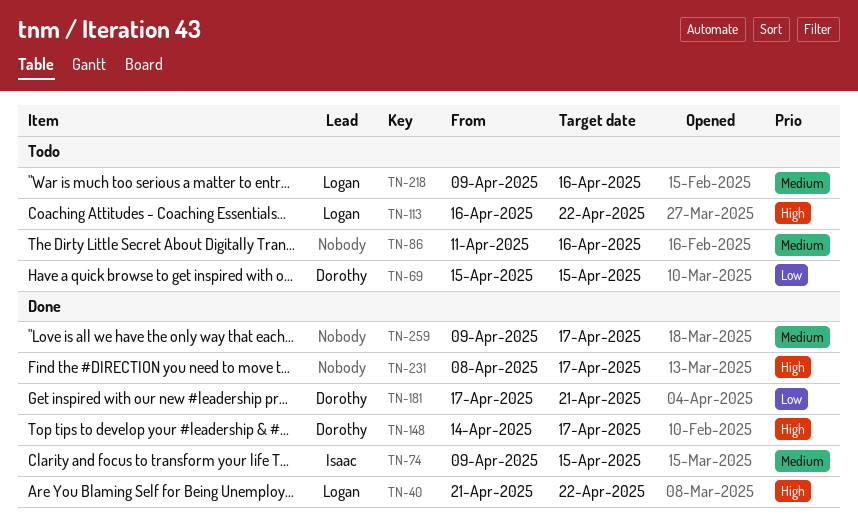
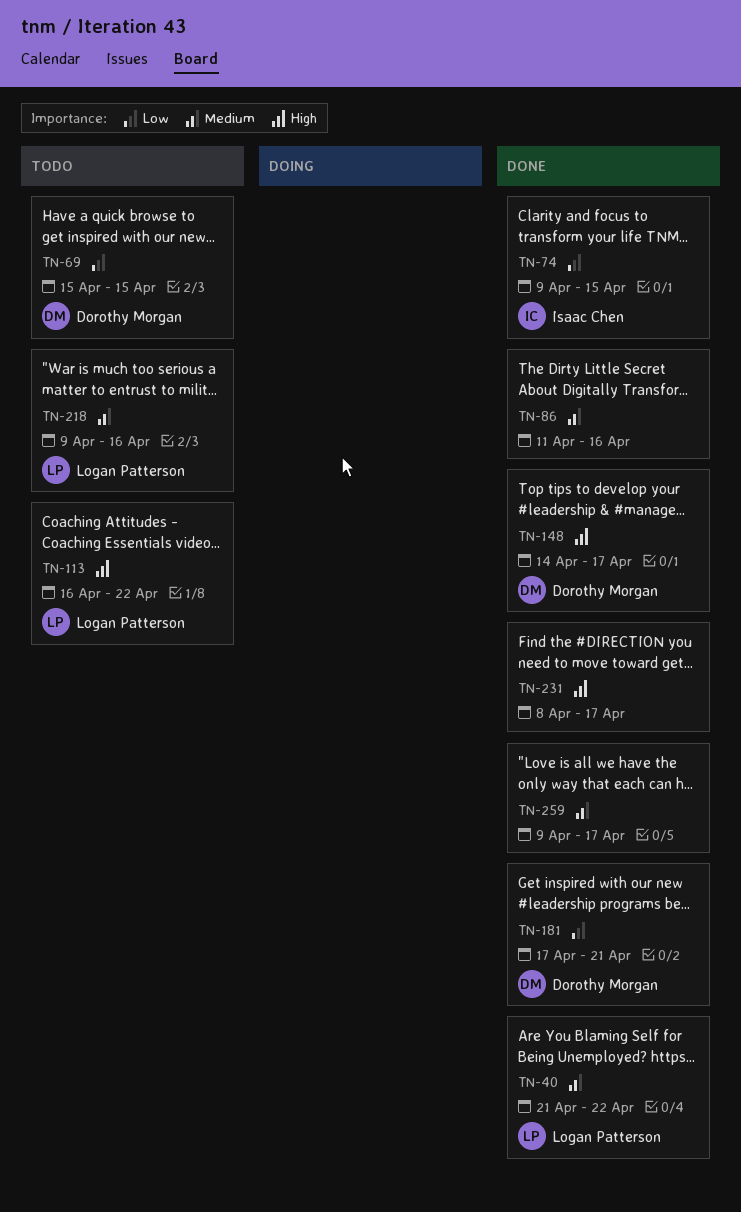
TN-40, priority: High -> Medium
TN-74, priority: Medium -> Low
TN-86, status: Todo -> Done

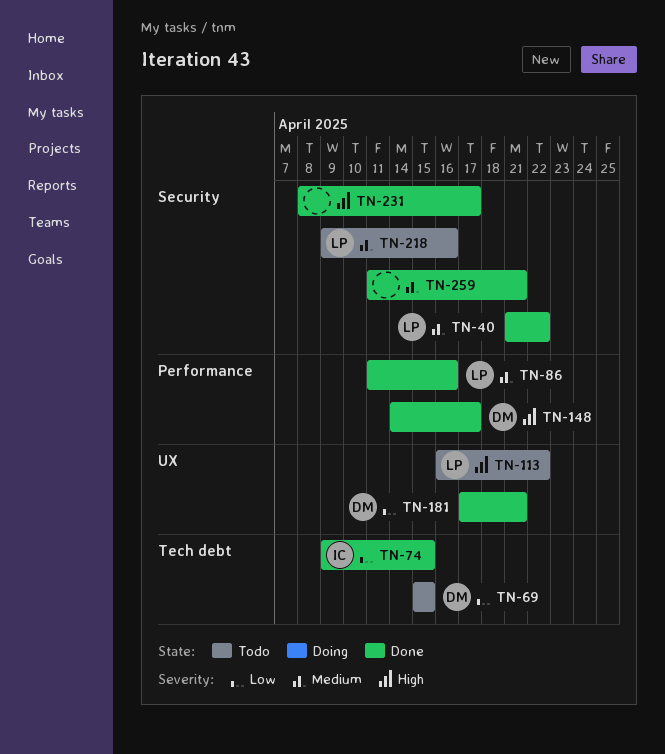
TN-86, owner: none -> Logan Patterson
TN-259, start: Apr 9 -> Apr 11
TN-259, due: Apr 17 -> Apr 21

